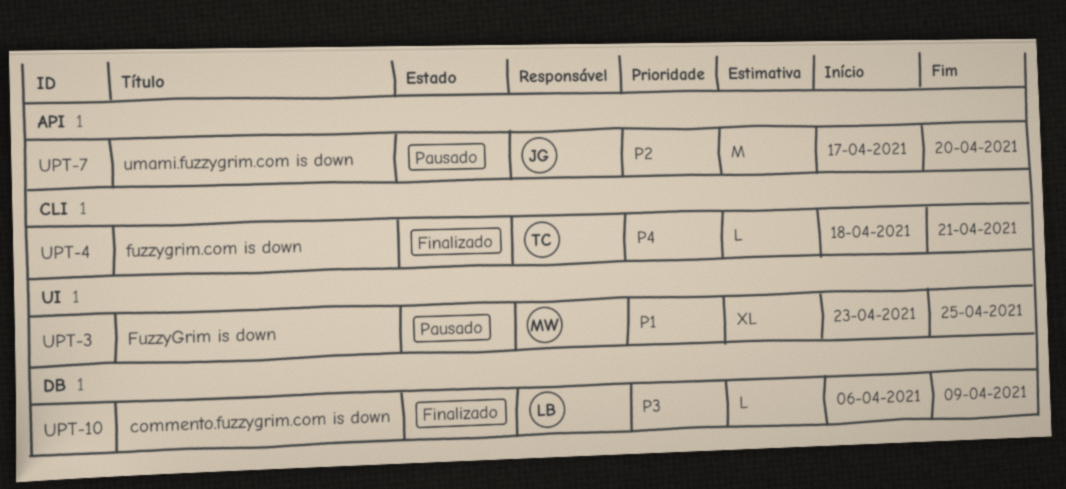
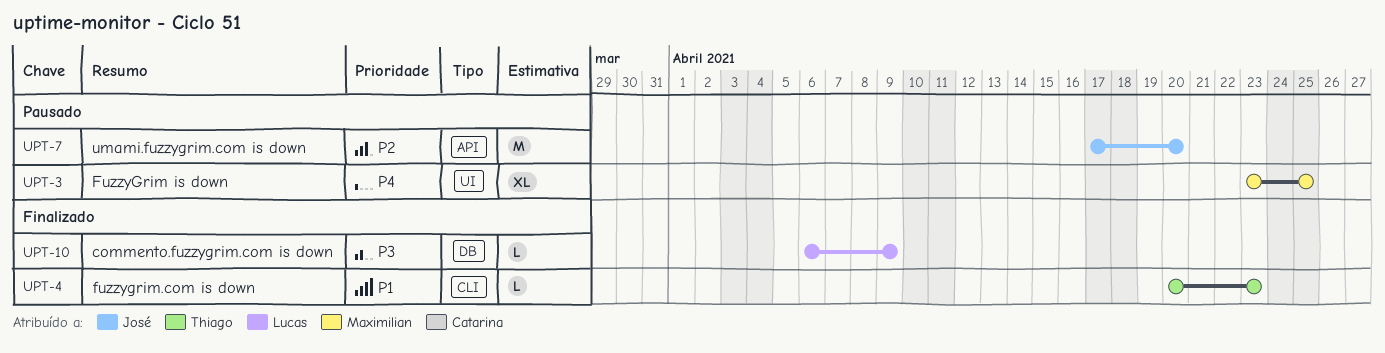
UPT-3, priority: P1 -> P4
UPT-4, priority: P4 -> P1
UPT-4, start: Apr 18 -> Apr 20
UPT-4, due: Apr 21 -> Apr 23

